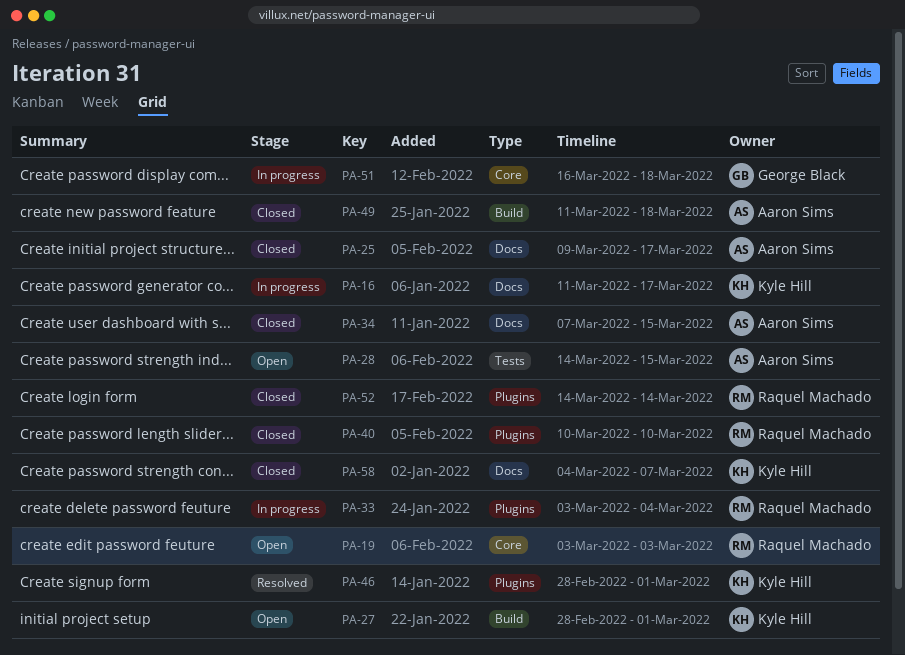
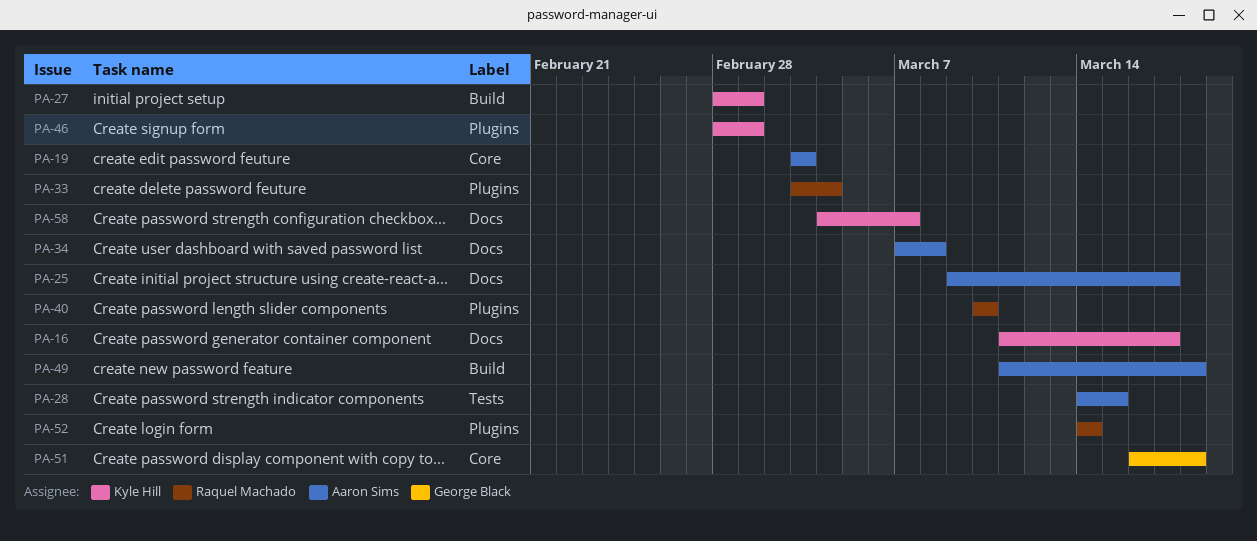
PA-19, owner: Raquel Machado -> Aaron Sims
PA-34, due: Mar 15 -> Mar 8

